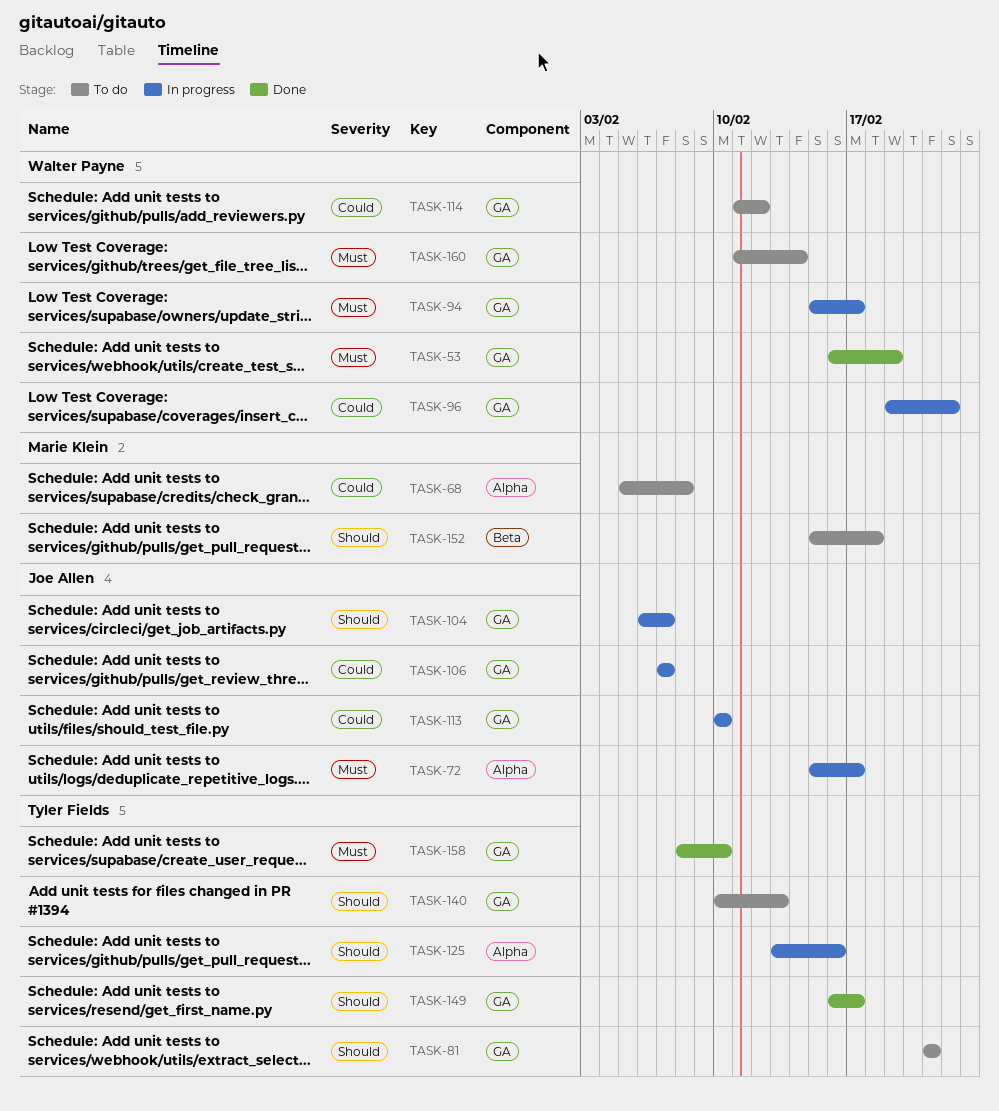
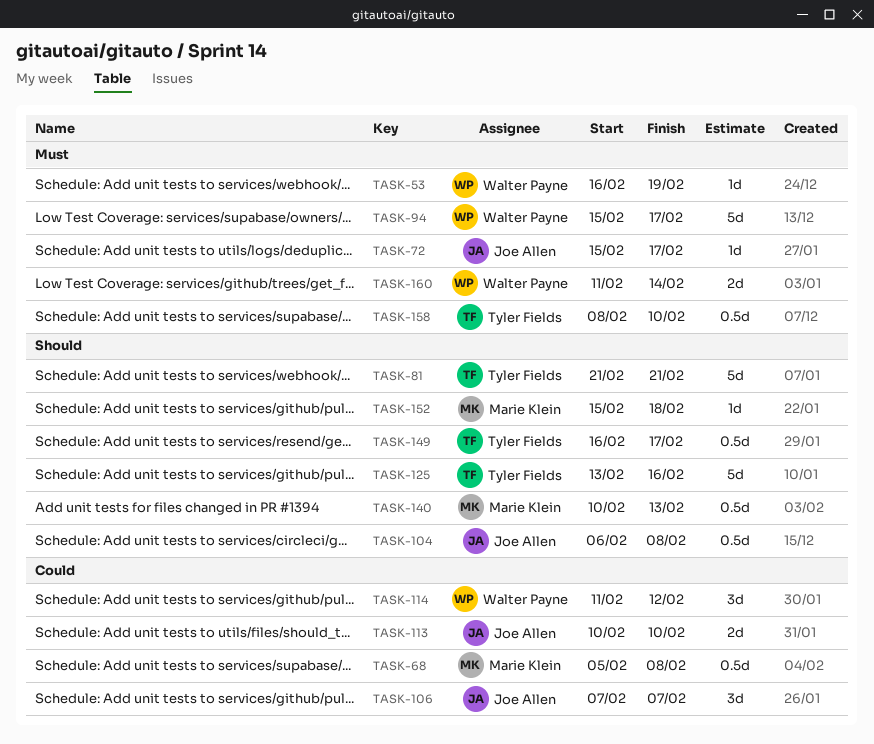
TASK-96: present -> none
TASK-104, due: Feb 7 -> Feb 8
TASK-140, owner: Tyler Fields -> Marie Klein

